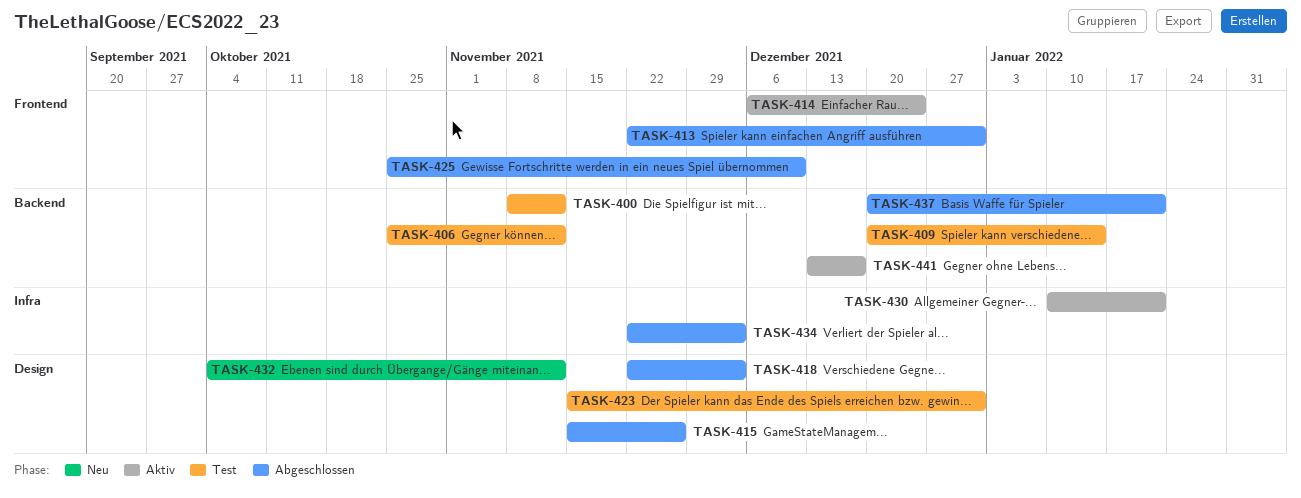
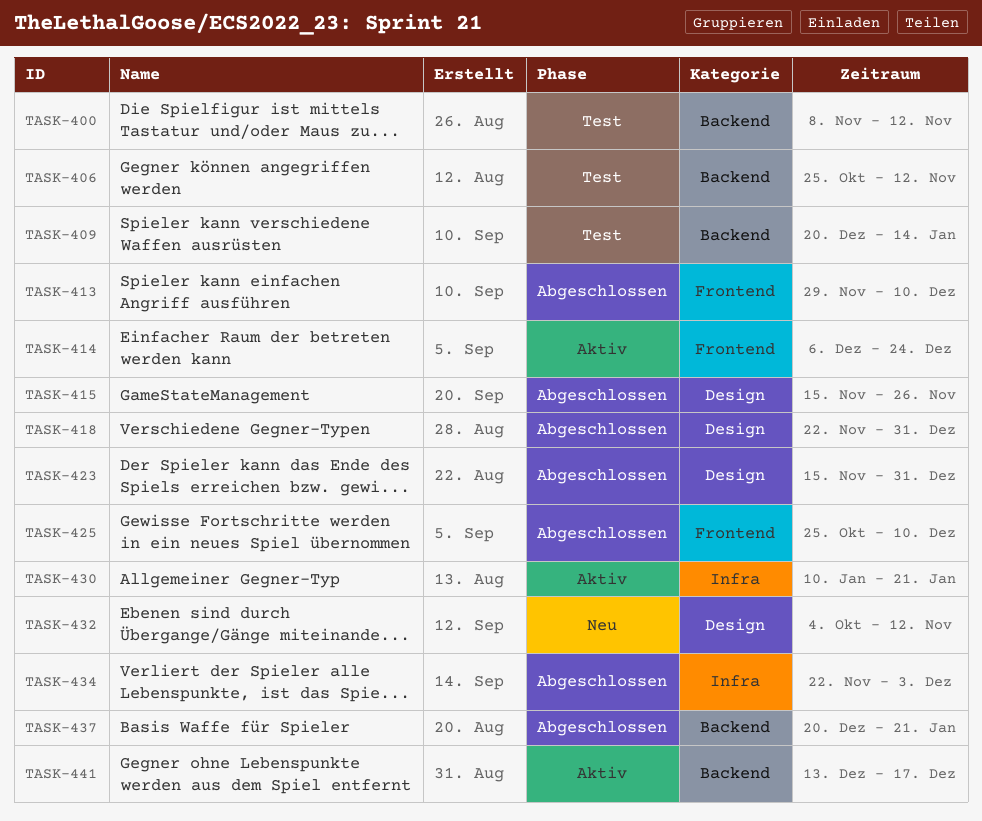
TASK-413, start: Nov 22 -> Nov 29
TASK-413, due: Dec 31 -> Dec 10
TASK-418, due: Dec 3 -> Dec 31
TASK-423, status: Test -> Abgeschlossen

